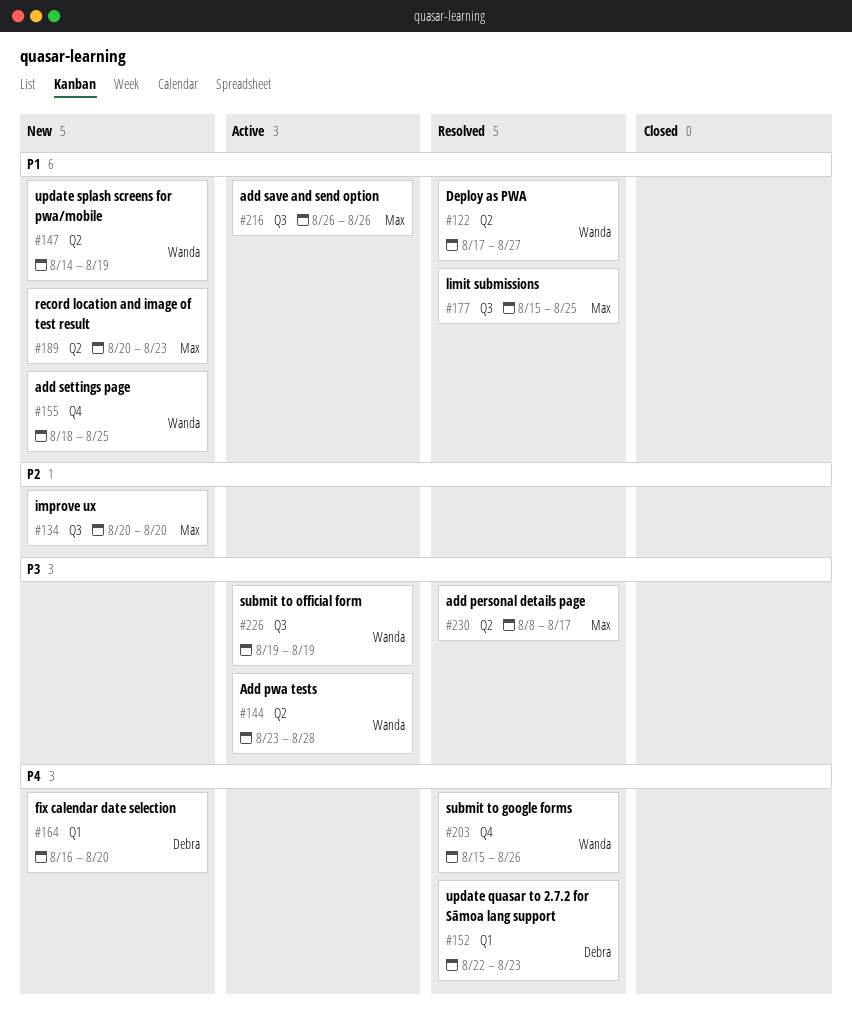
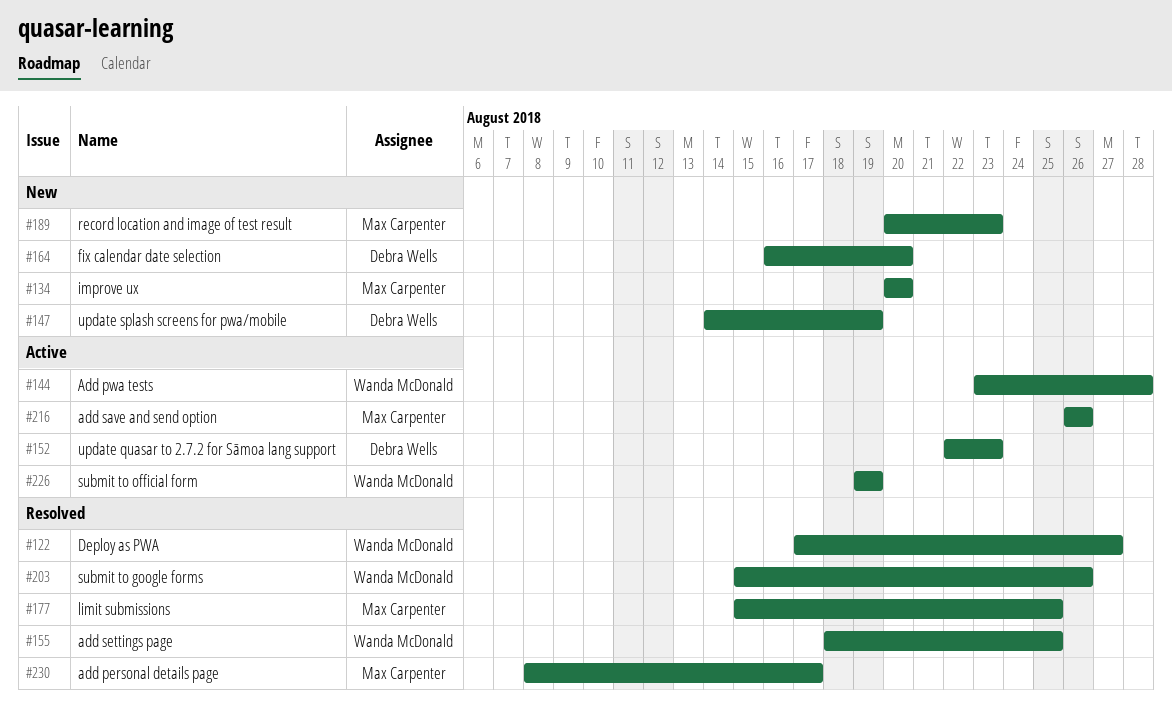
#147, owner: Wanda McDonald -> Debra Wells
#152, status: Resolved -> Active
#155, status: New -> Resolved

